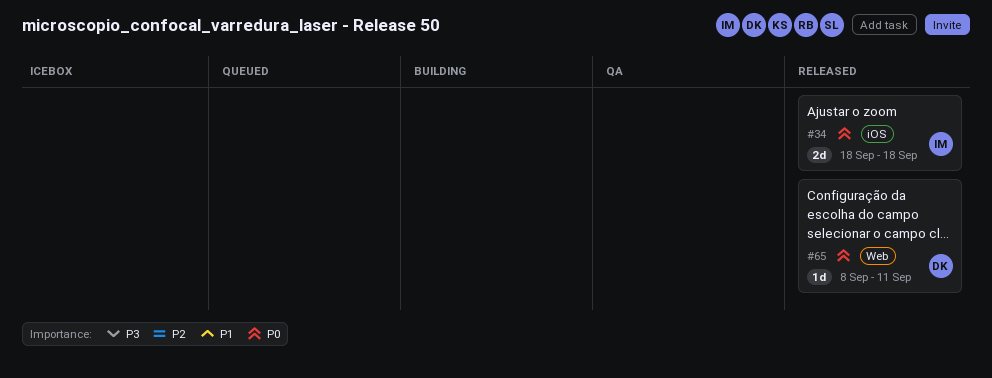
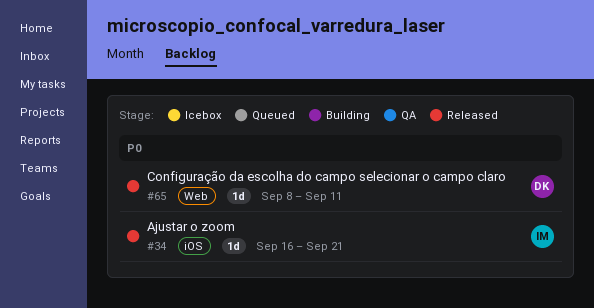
#34, estimate: 2d -> 1d
#34, start: Sep 18 -> Sep 16
#34, due: Sep 18 -> Sep 21

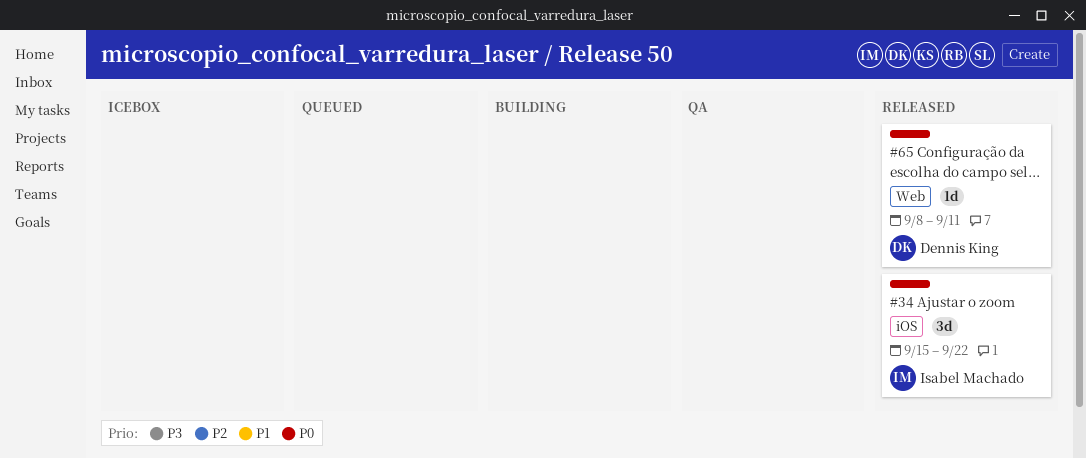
#34, estimate: 1d -> 3d
#34, start: Sep 16 -> Sep 15
#34, due: Sep 21 -> Sep 22

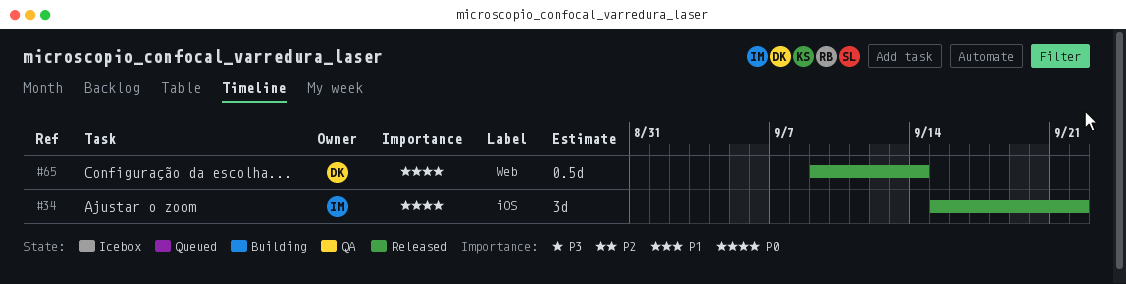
#65, estimate: 1d -> 0.5d
#65, start: Sep 8 -> Sep 9
#65, due: Sep 11 -> Sep 14

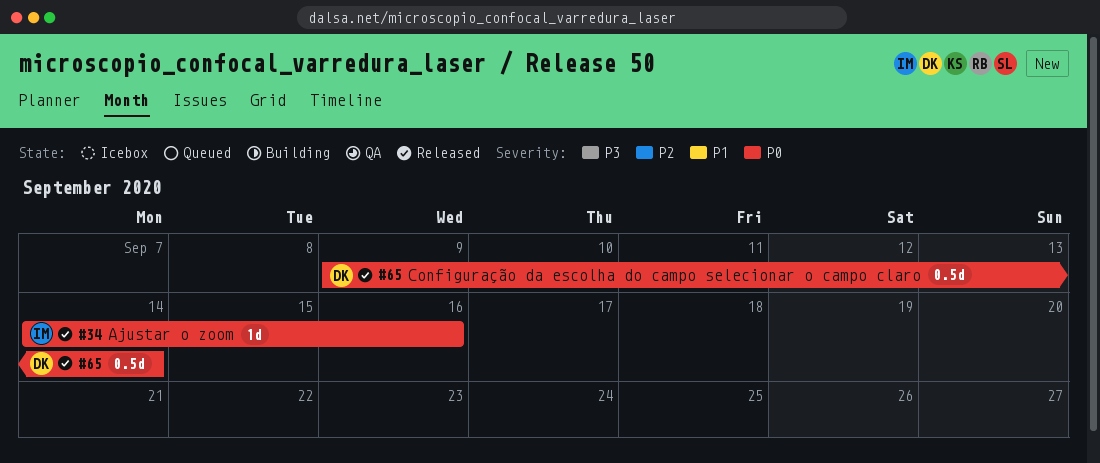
#34, estimate: 3d -> 1d
#34, start: Sep 15 -> Sep 14
#34, due: Sep 22 -> Sep 16

